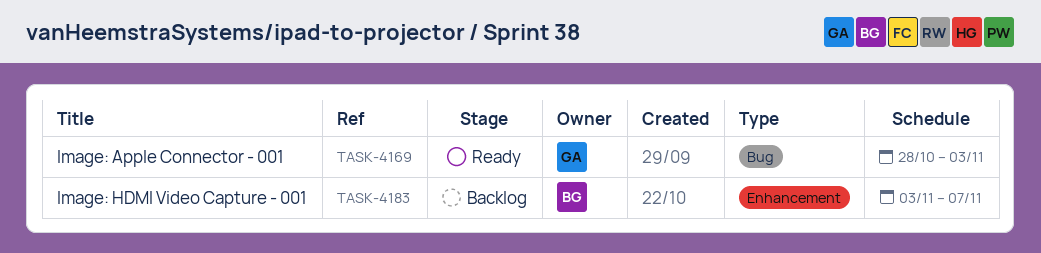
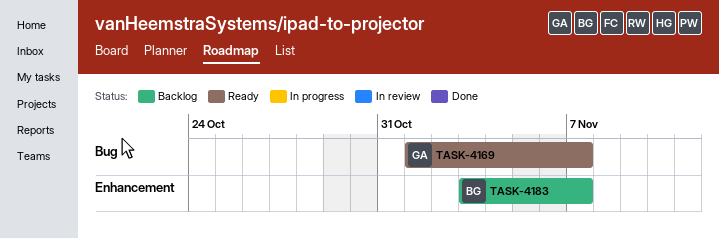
TASK-4169, start: Oct 28 -> Nov 1
TASK-4169, due: Nov 3 -> Nov 7

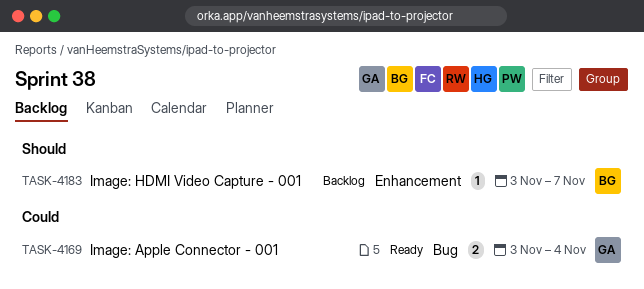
TASK-4169, start: Nov 1 -> Nov 3
TASK-4169, due: Nov 7 -> Nov 4

